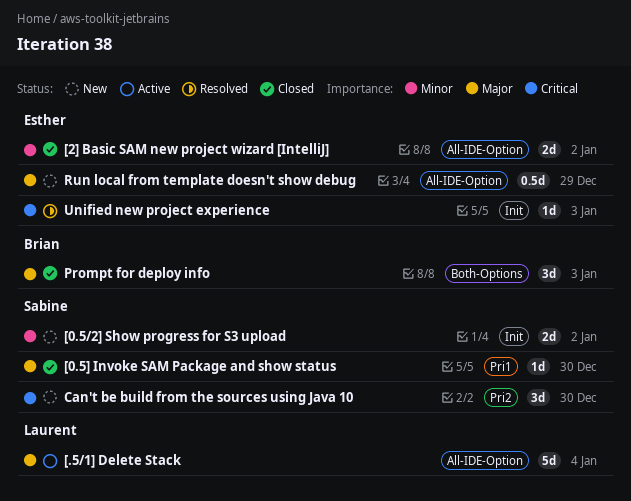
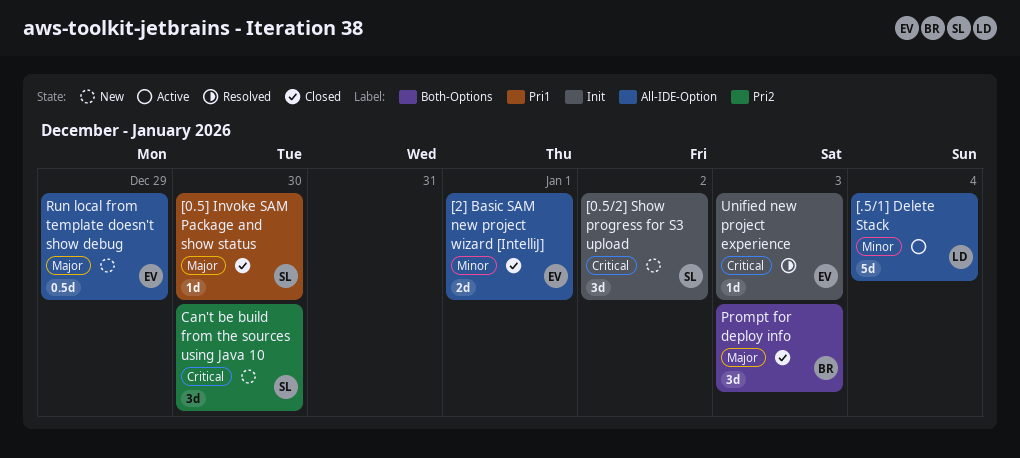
[.5/1] Delete Stack, priority: Major -> Minor
[0.5/2] Show progress for S3 upload, priority: Minor -> Critical
[0.5/2] Show progress for S3 upload, estimate: 2d -> 3d
[2] Basic SAM new project wizard [IntelliJ], due: Jan 2 -> Jan 1

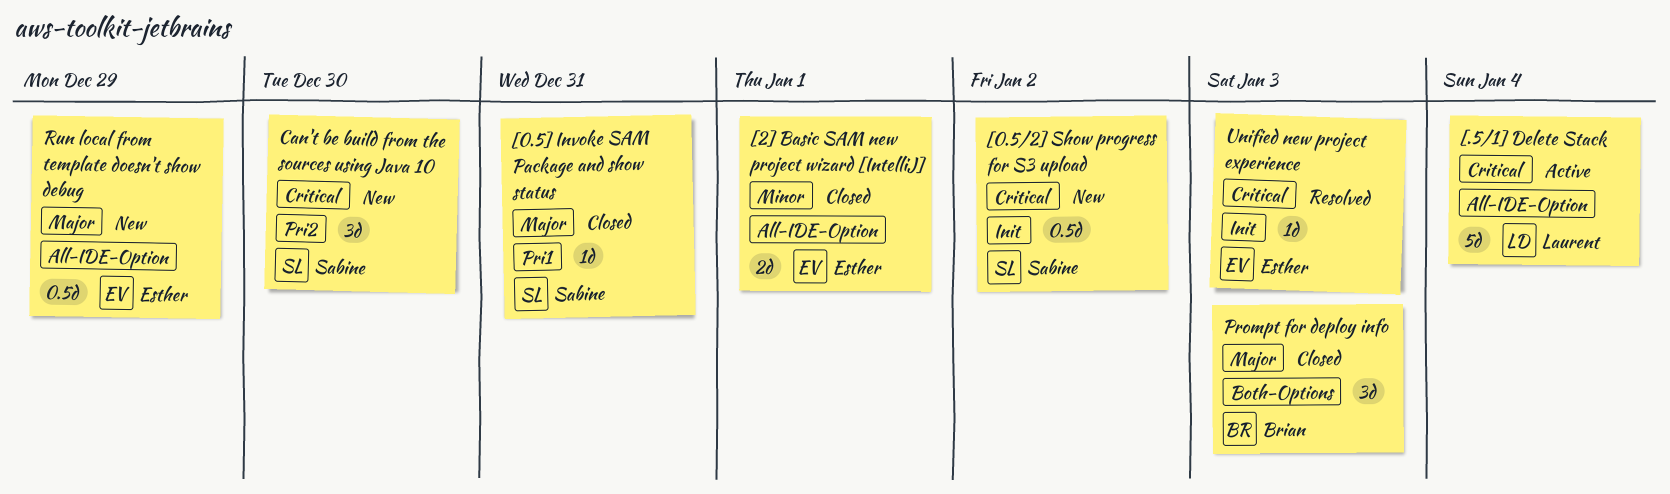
[.5/1] Delete Stack, priority: Minor -> Critical
[0.5/2] Show progress for S3 upload, estimate: 3d -> 0.5d
[0.5] Invoke SAM Package and show status, due: Dec 30 -> Dec 31

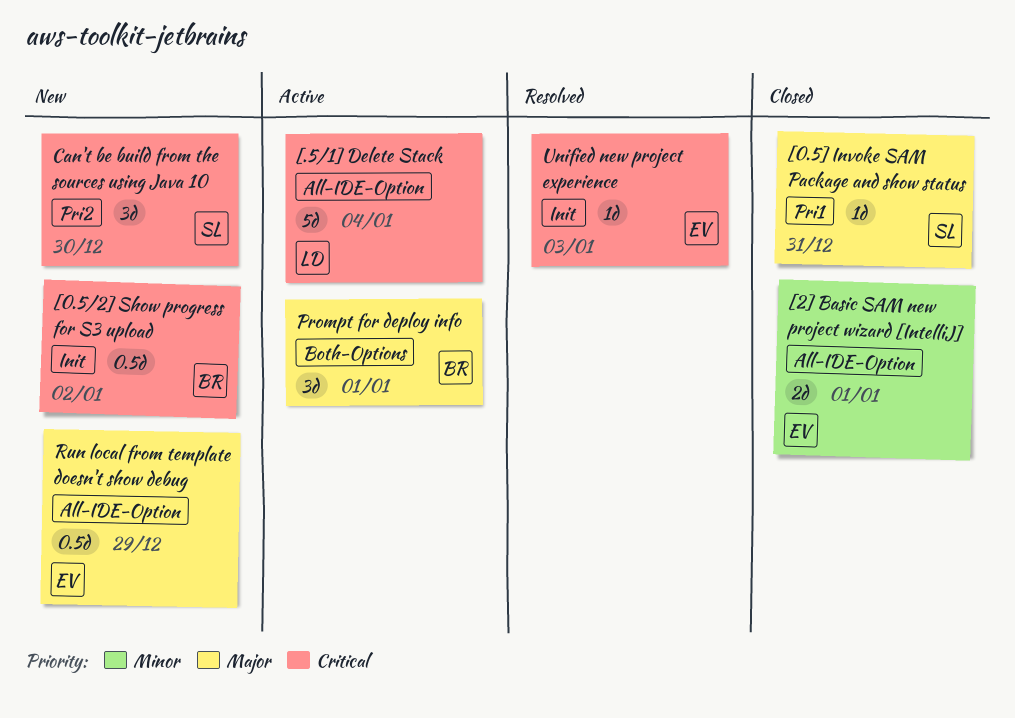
[0.5/2] Show progress for S3 upload, owner: Sabine -> Brian
Prompt for deploy info, status: Closed -> Active
Prompt for deploy info, due: Jan 3 -> Jan 1

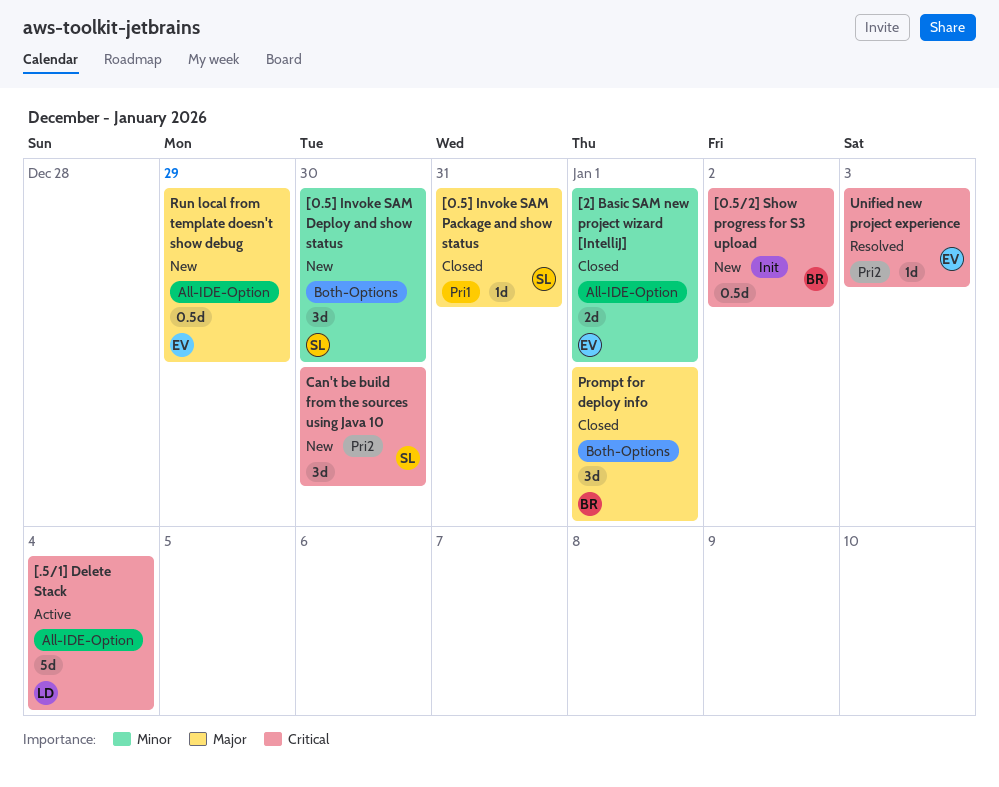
[0.5] Invoke SAM Deploy and show status: none -> present
Prompt for deploy info, status: Active -> Closed
Unified new project experience, label: Init -> Pri2

